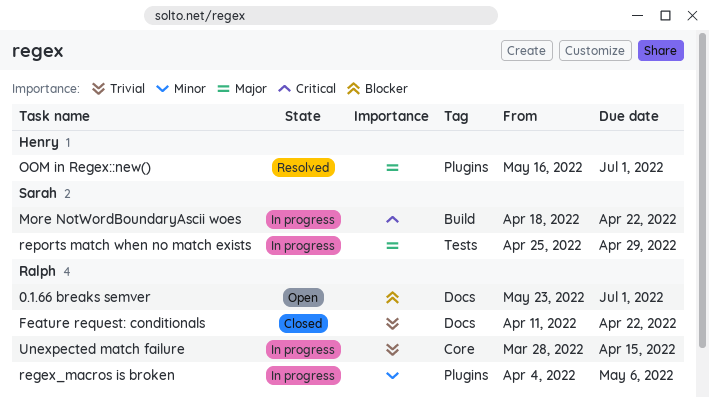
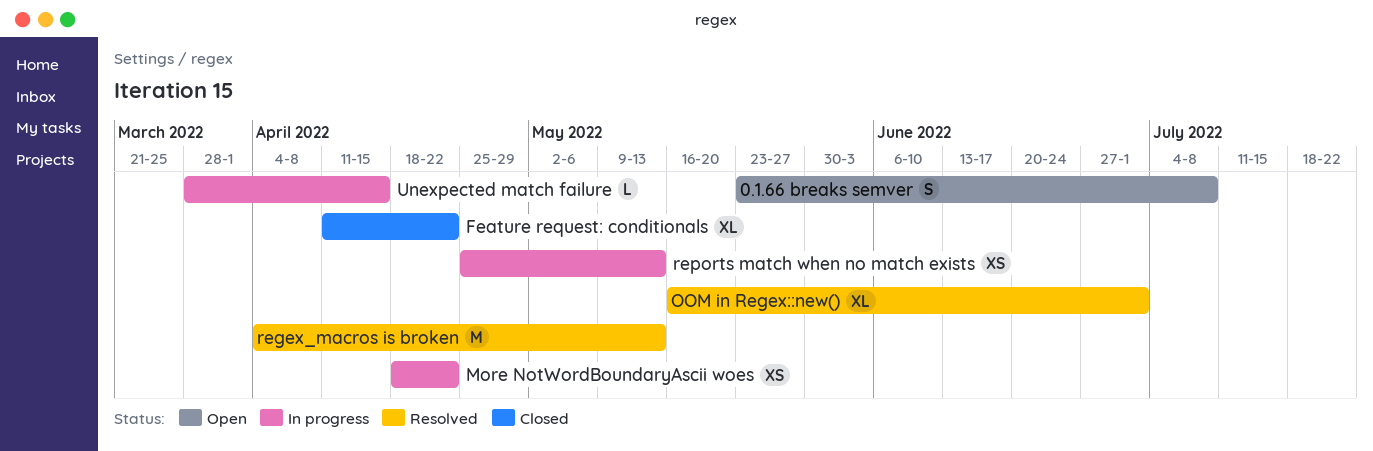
0.1.66 breaks semver, due: Jul 1 -> Jul 8
regex_macros is broken, status: In progress -> Resolved
regex_macros is broken, due: May 6 -> May 13
reports match when no match exists, due: Apr 29 -> May 13

